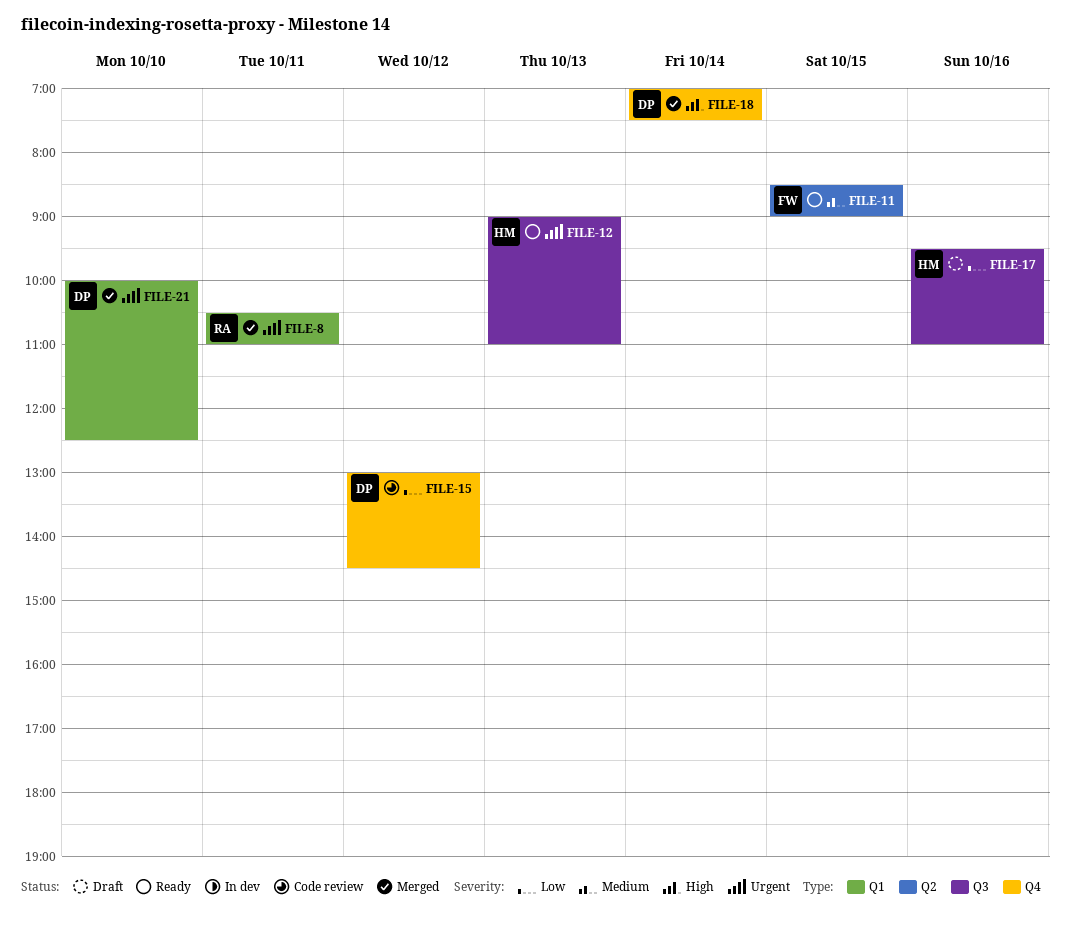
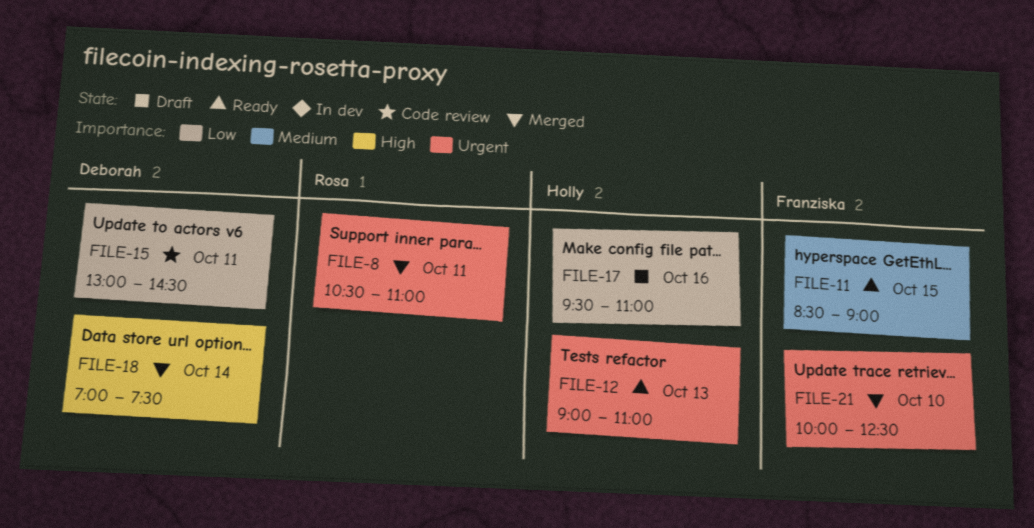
FILE-15, day: Oct 12 -> Oct 11
FILE-21, owner: Deborah -> Franziska

